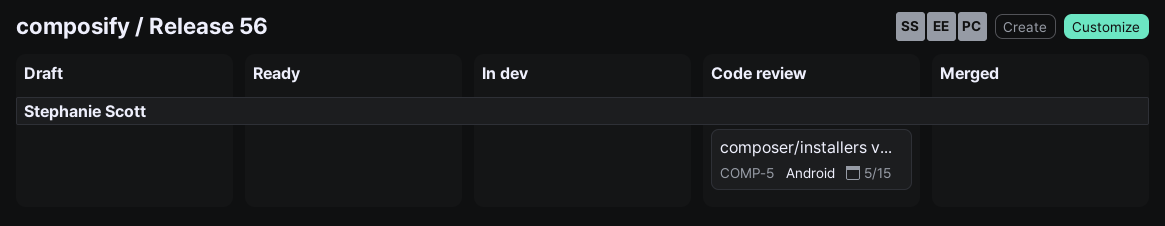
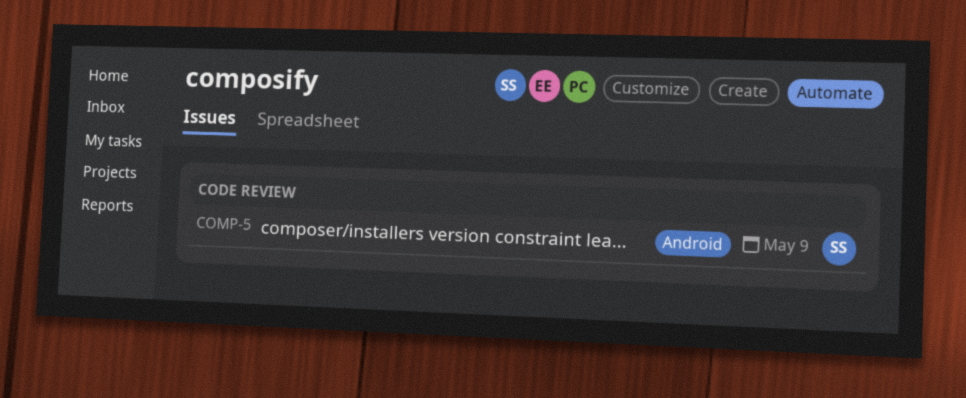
COMP-5, due: May 15 -> May 9

